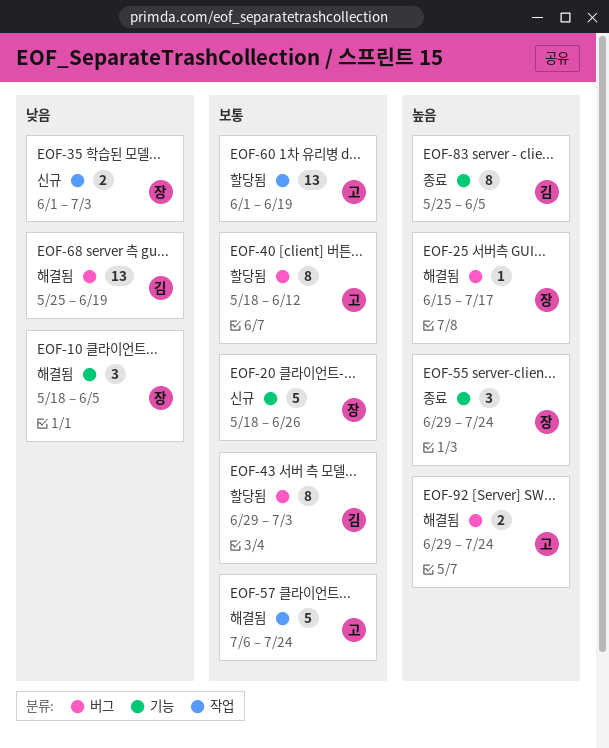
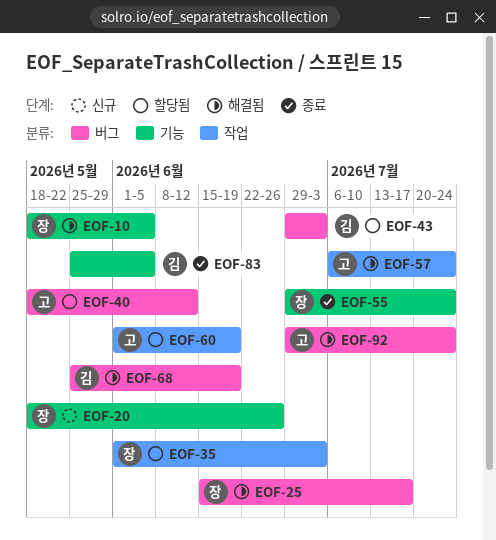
EOF-35, status: 신규 -> 할당됨

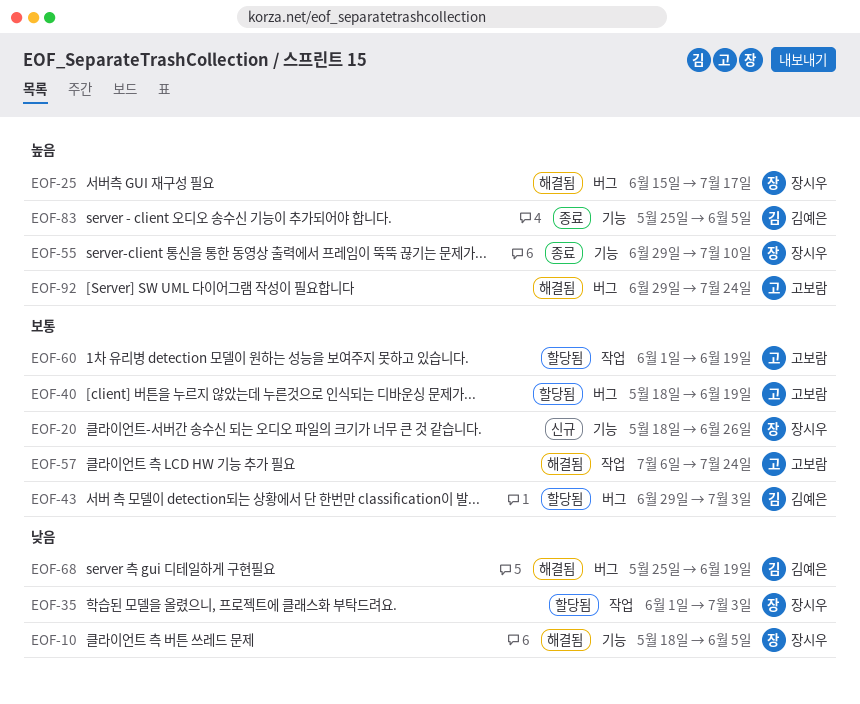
EOF-40, due: Jun 12 -> Jun 19
EOF-55, due: Jul 24 -> Jul 10

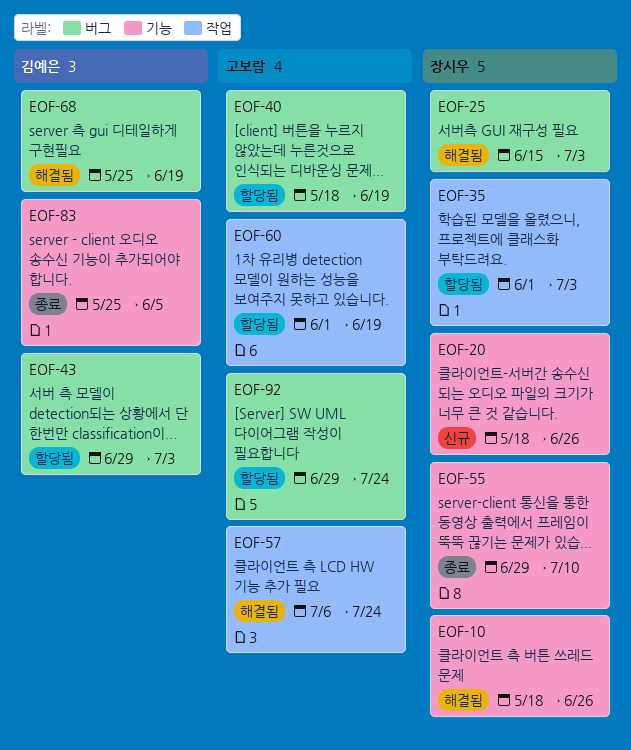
EOF-10, due: Jun 5 -> Jun 26
EOF-25, due: Jul 17 -> Jul 3
EOF-92, status: 해결됨 -> 할당됨

